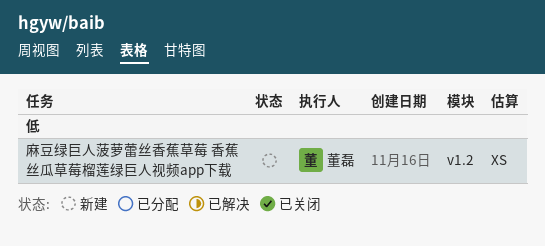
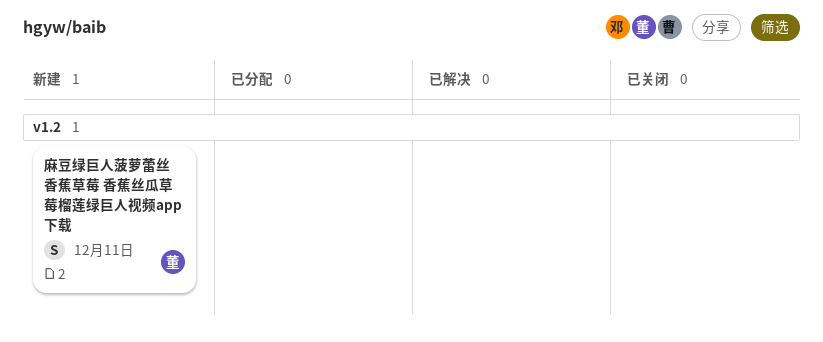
麻豆绿巨人菠萝蕾丝香蕉草莓 香蕉丝瓜草莓榴莲绿巨人视频app下载, estimate: XS -> S

